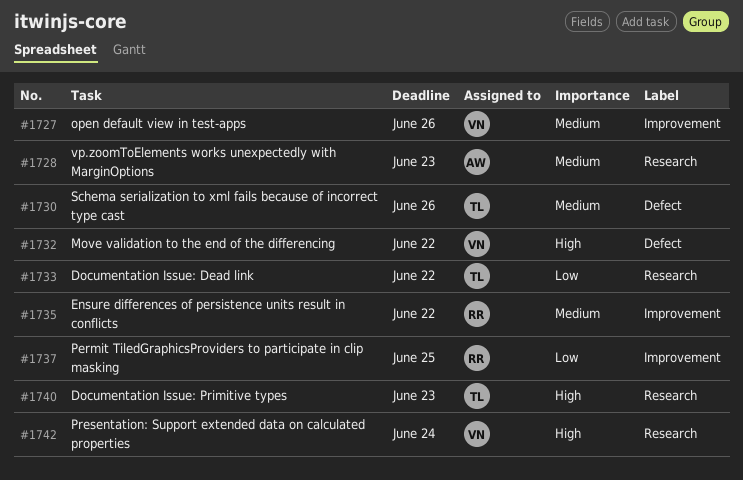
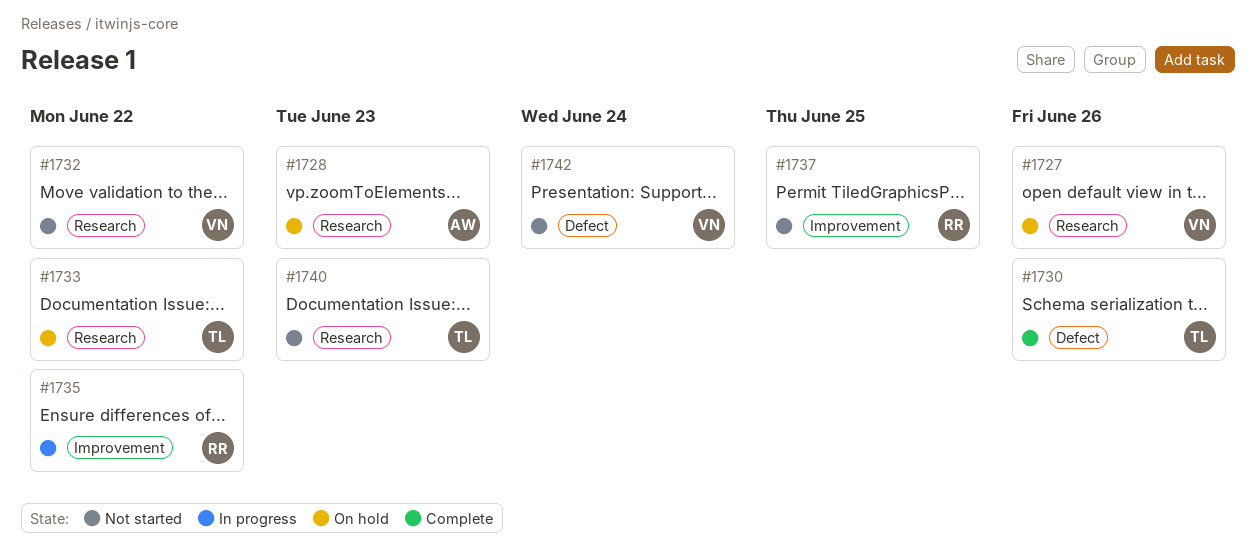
#1727, label: Improvement -> Research
#1732, label: Defect -> Research
#1742, label: Research -> Defect

